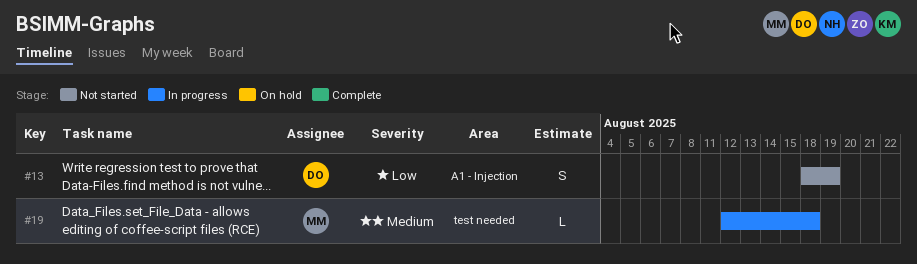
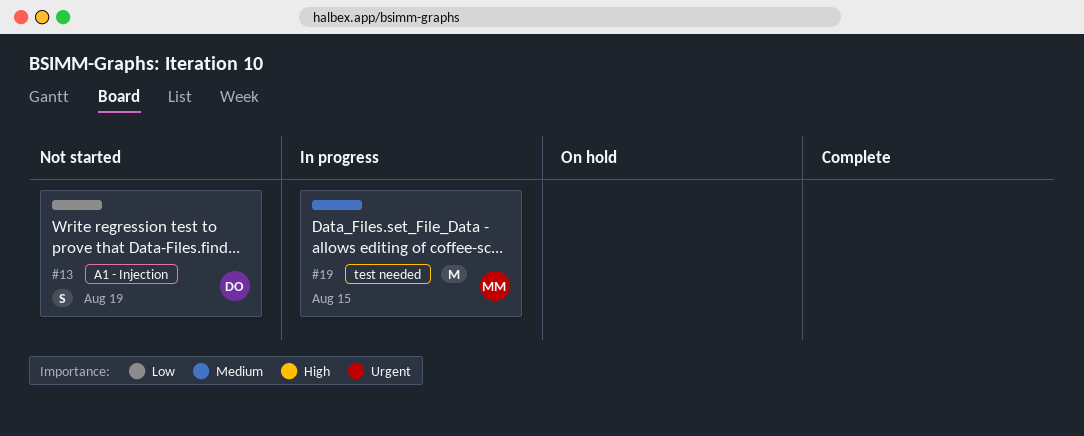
#19, estimate: L -> M
#19, due: Aug 18 -> Aug 15

